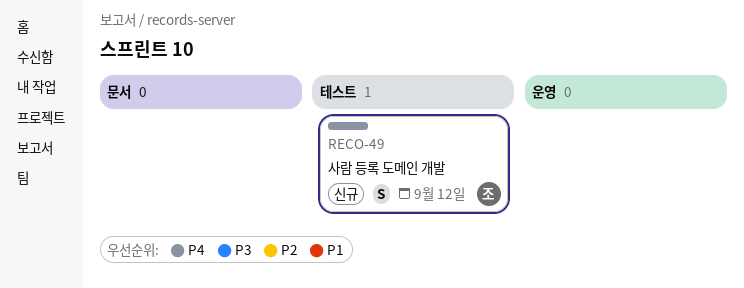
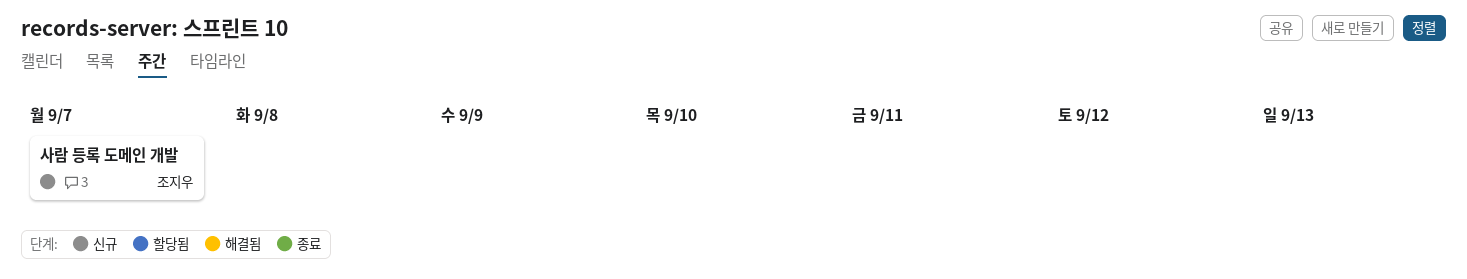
사람 등록 도메인 개발, due: Sep 12 -> Sep 7

